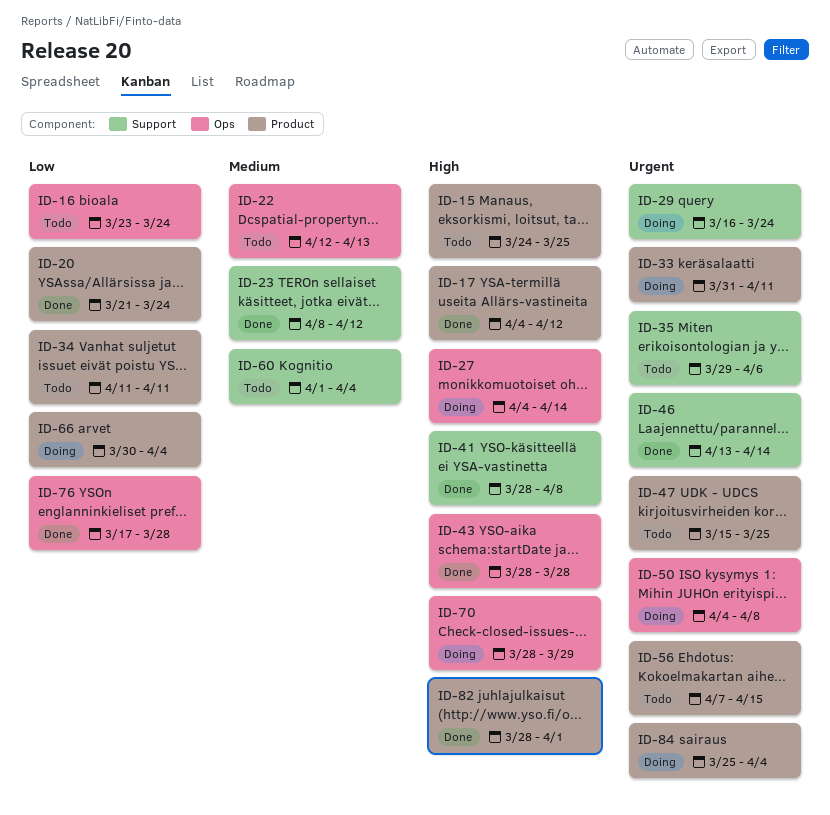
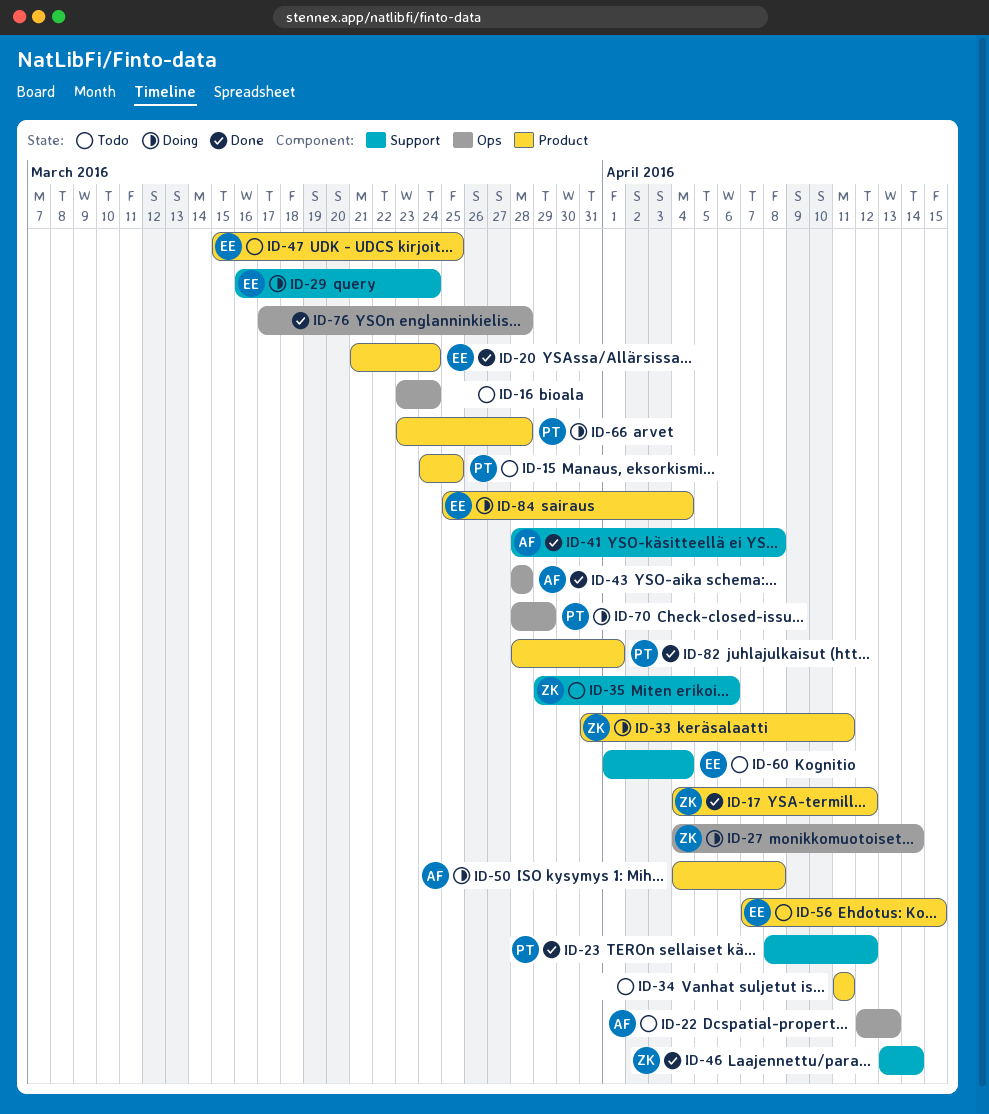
ID-50, label: Ops -> Product
ID-66, start: Mar 30 -> Mar 23
ID-66, due: Apr 4 -> Mar 28

